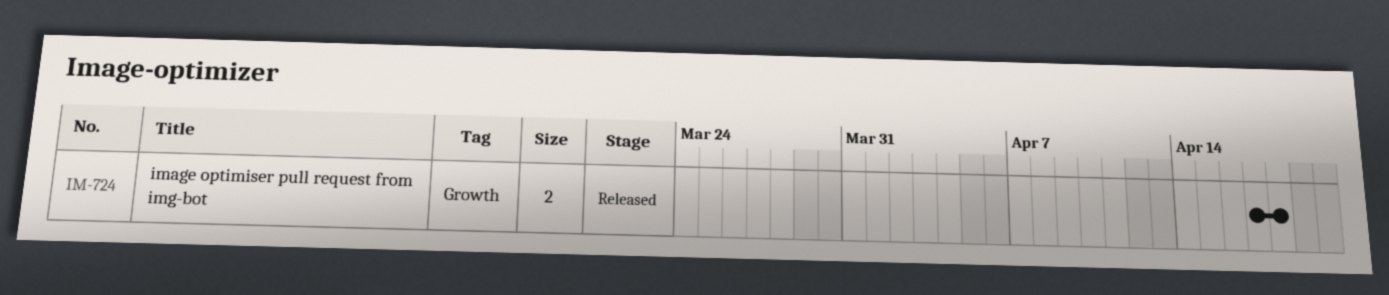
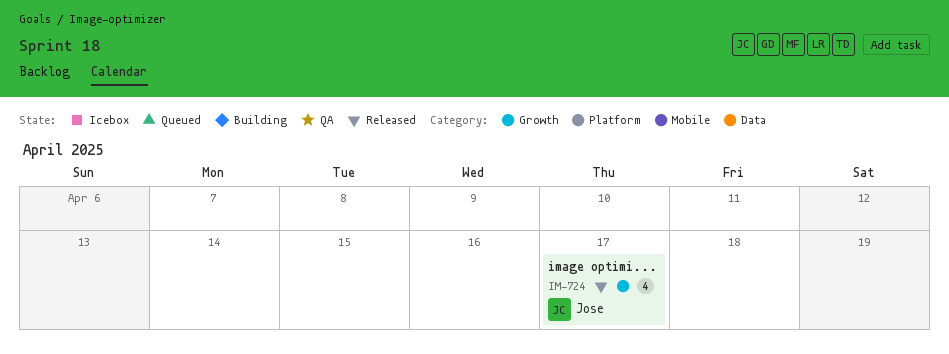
IM-724, estimate: 2 -> 4
IM-724, due: Apr 18 -> Apr 17

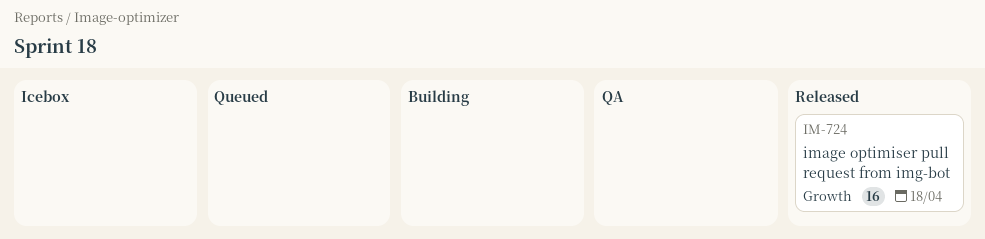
IM-724, estimate: 4 -> 16
IM-724, due: Apr 17 -> Apr 18

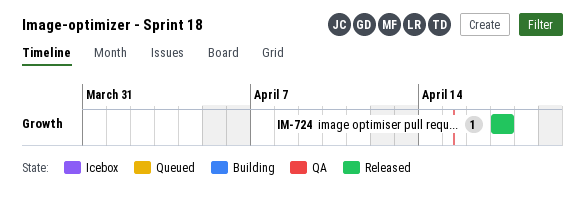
IM-724, estimate: 16 -> 1
IM-724, due: Apr 18 -> Apr 17

